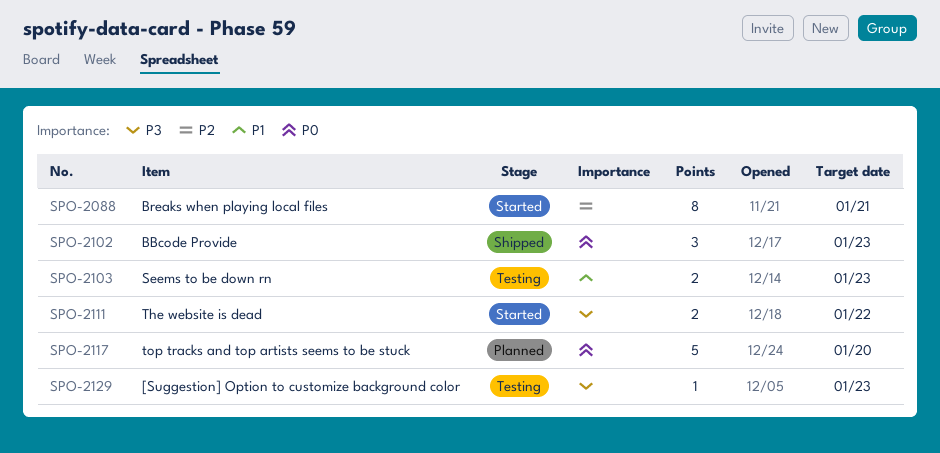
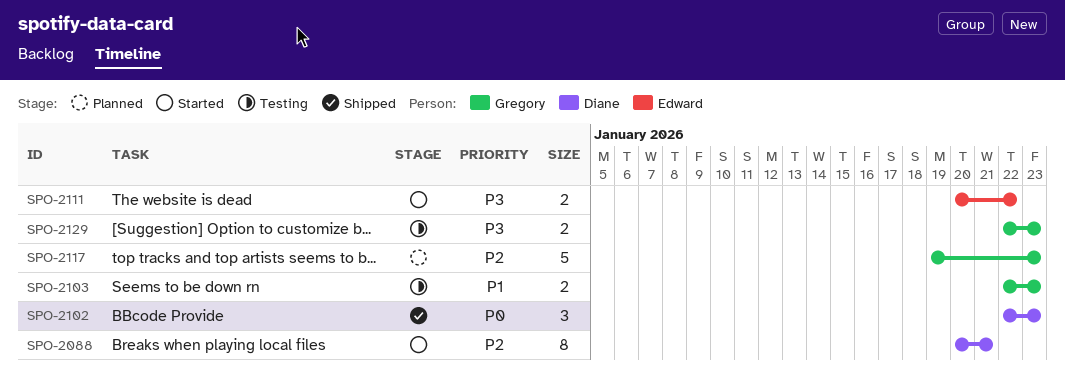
SPO-2117, priority: P0 -> P2
SPO-2117, due: Jan 20 -> Jan 23
SPO-2129, estimate: 1 -> 2

